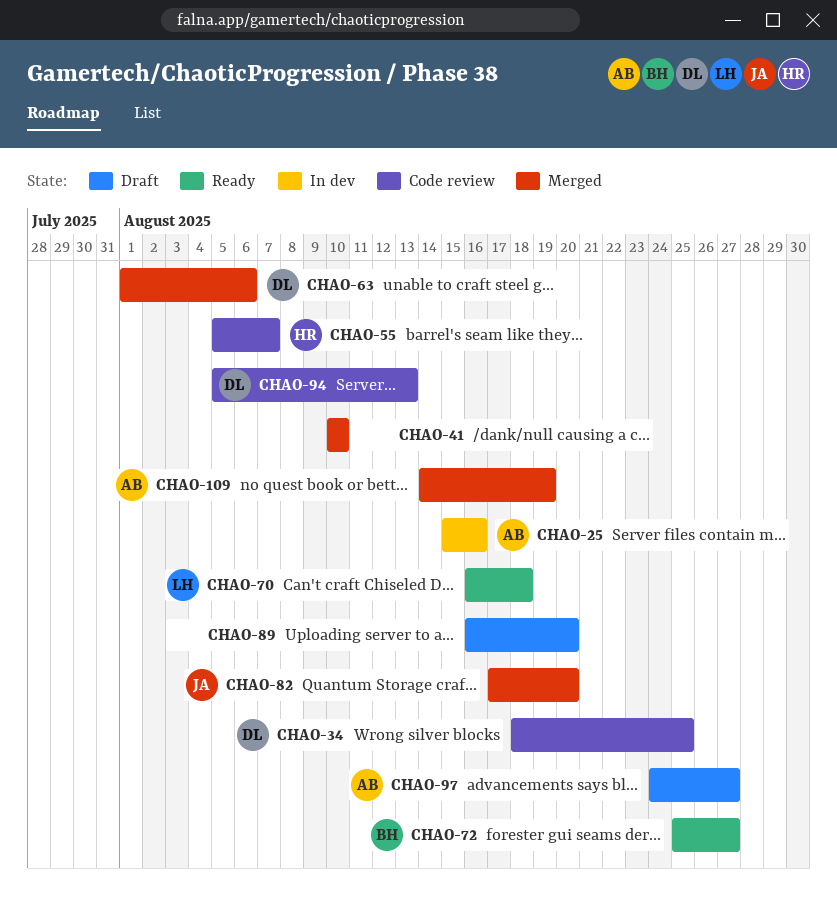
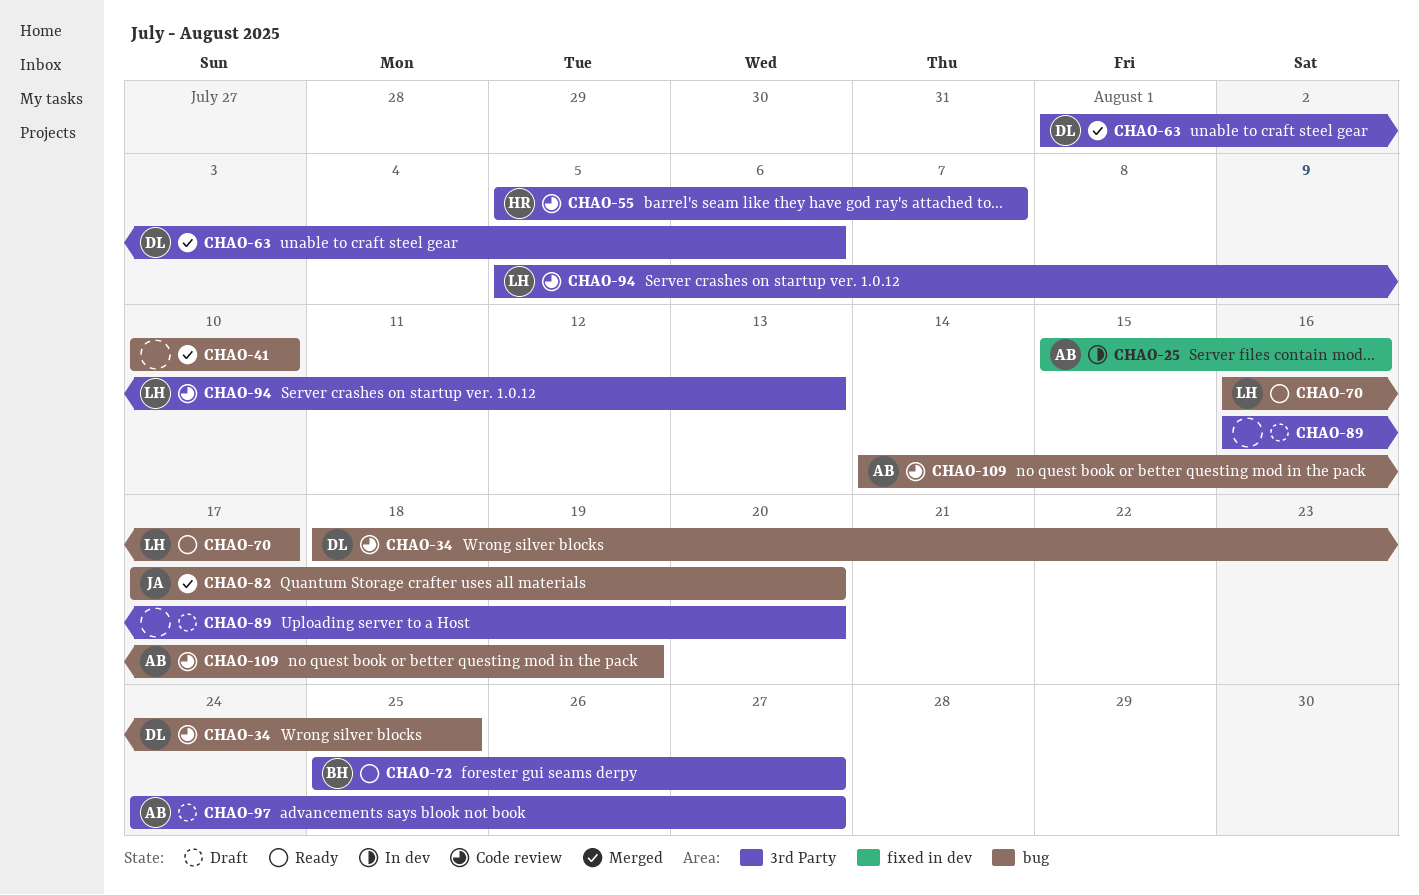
CHAO-70, due: Aug 18 -> Aug 17
CHAO-94, owner: DL -> LH
CHAO-109, status: Merged -> Code review

